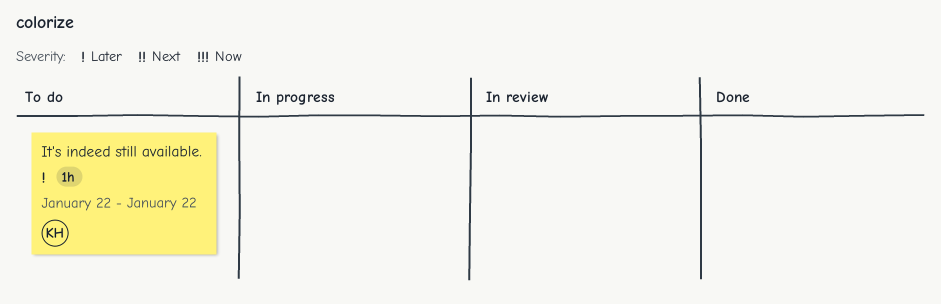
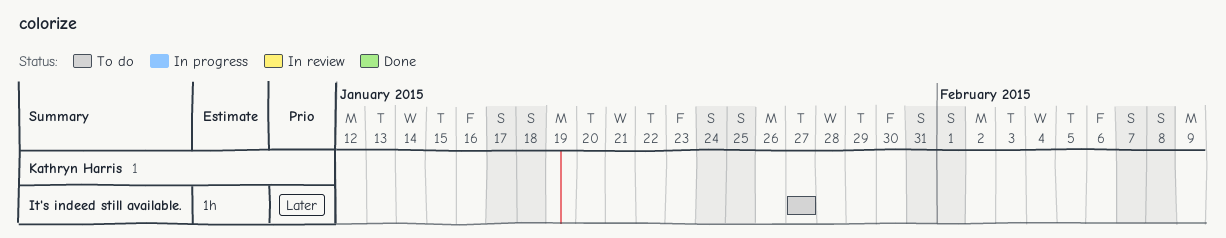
It's indeed still available., start: Jan 22 -> Jan 27
It's indeed still available., due: Jan 22 -> Jan 27

